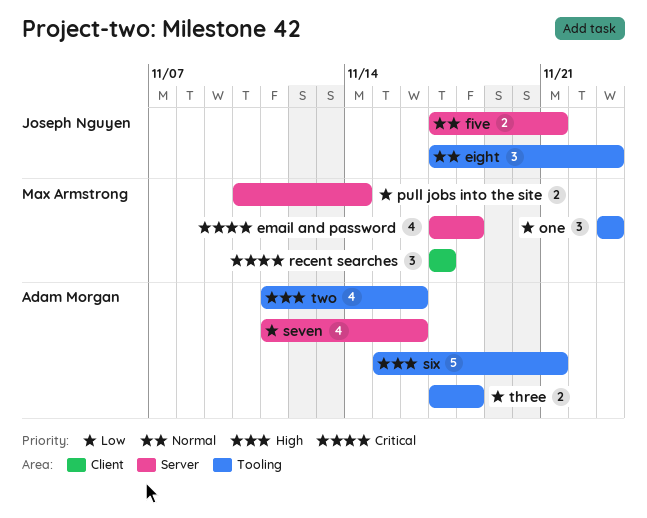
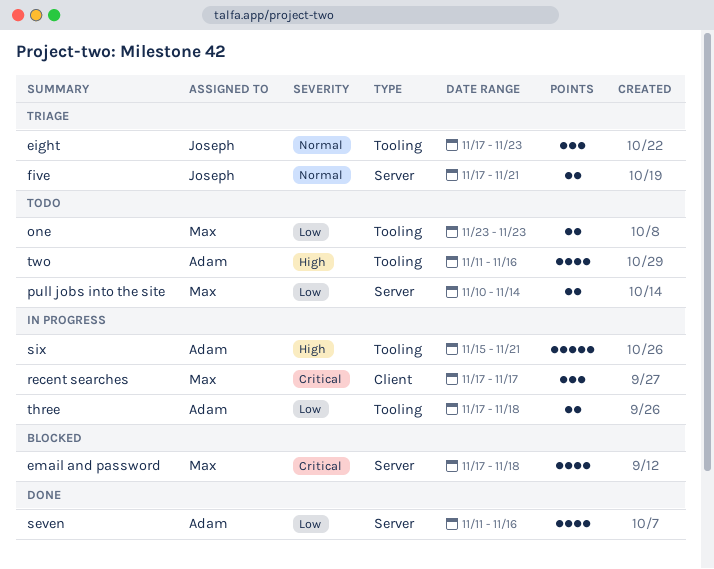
one, estimate: 3 -> 2

